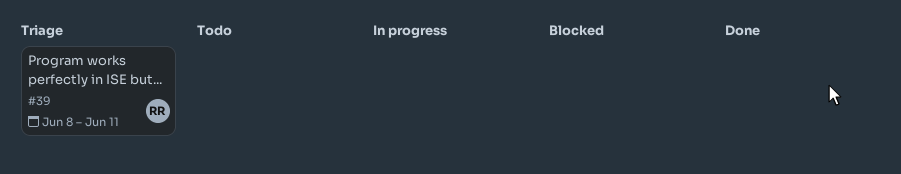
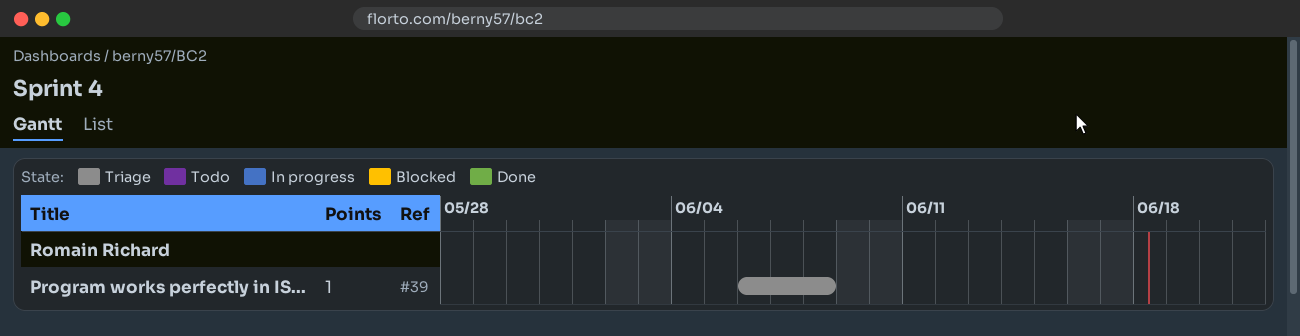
#39, start: Jun 8 -> Jun 6
#39, due: Jun 11 -> Jun 8

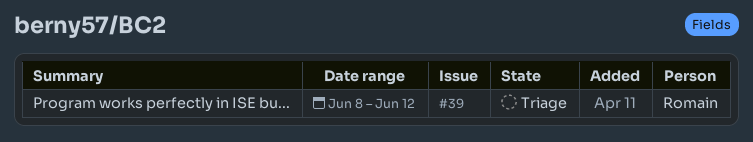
#39, start: Jun 6 -> Jun 8
#39, due: Jun 8 -> Jun 12

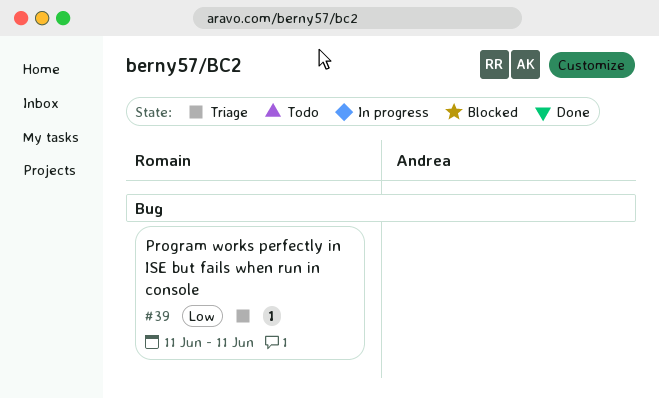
#39, start: Jun 8 -> Jun 11
#39, due: Jun 12 -> Jun 11

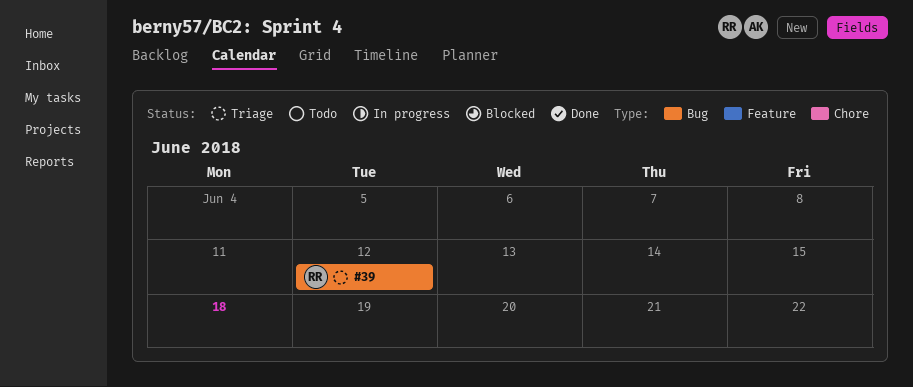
#39, start: Jun 11 -> Jun 12
#39, due: Jun 11 -> Jun 12

